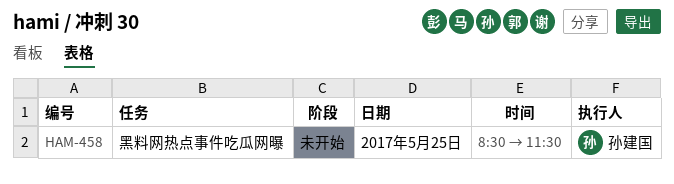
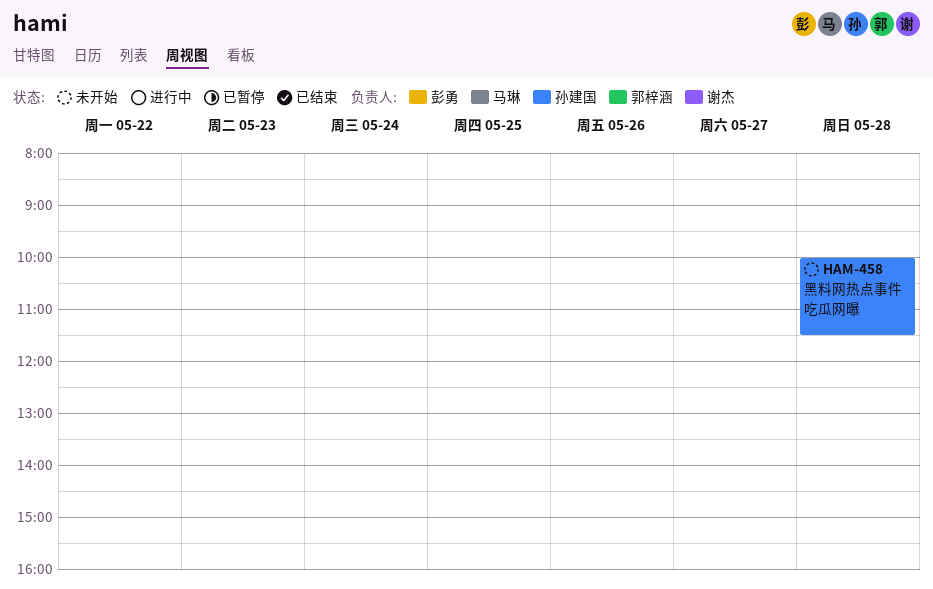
HAM-458, day: May 25 -> May 28
HAM-458, begins: 08:30 -> 10:00

